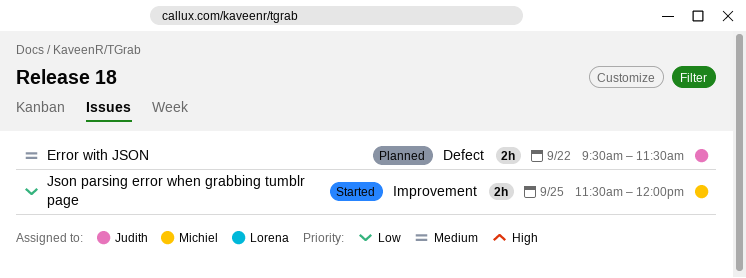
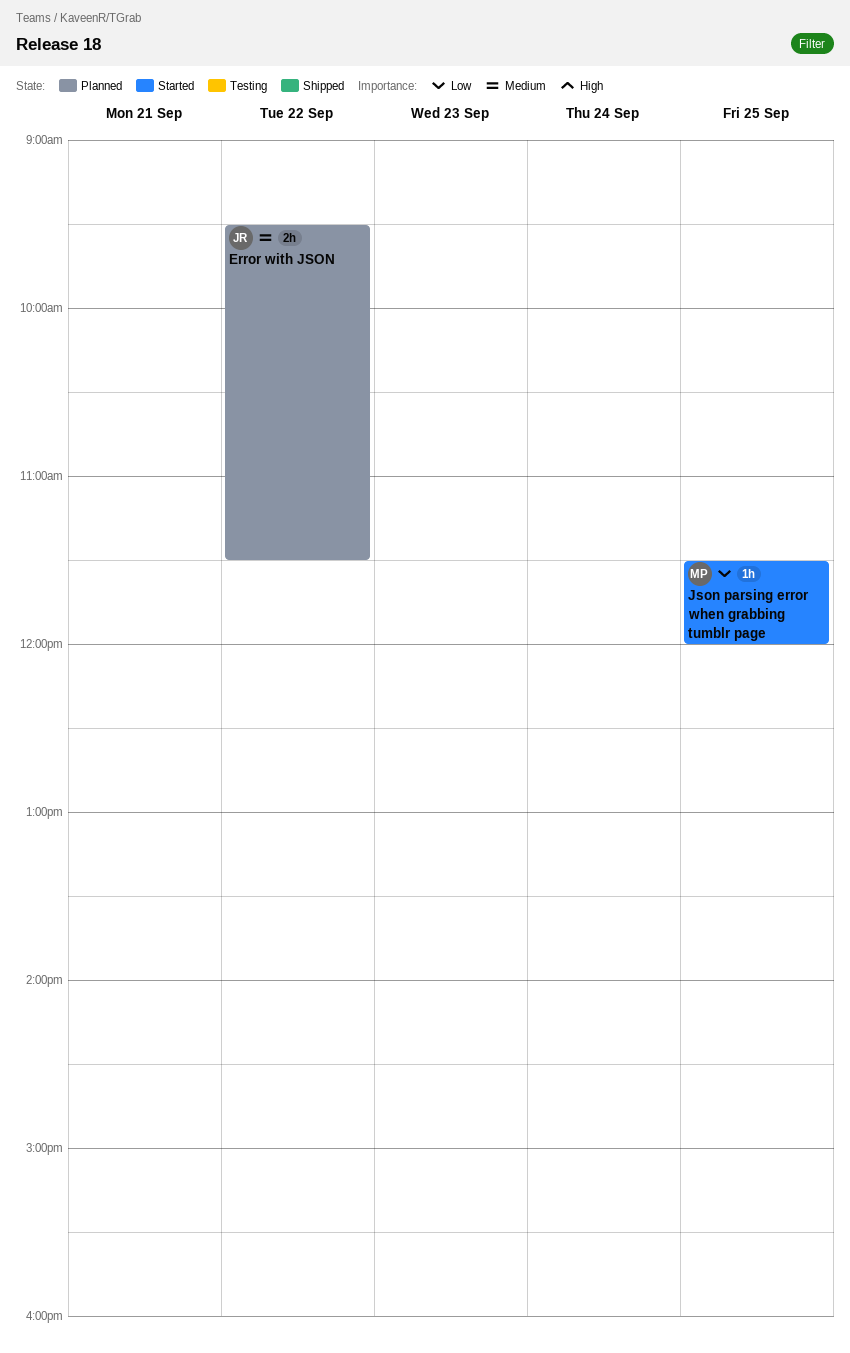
Json parsing error when grabbing tumblr page, estimate: 2h -> 1h

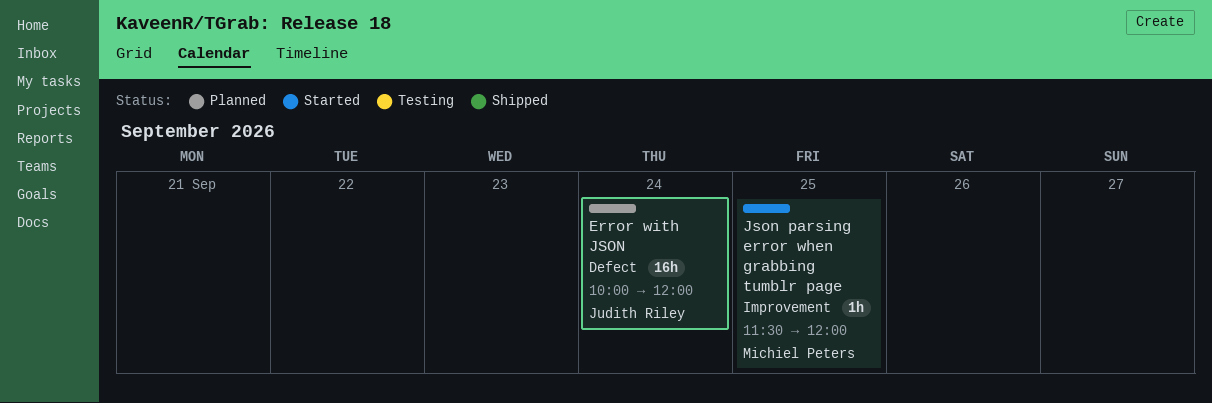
Error with JSON, estimate: 2h -> 16h
Error with JSON, day: Sep 22 -> Sep 24
Error with JSON, begins: 09:30 -> 10:00
Error with JSON, ends: 11:30 -> 12:00

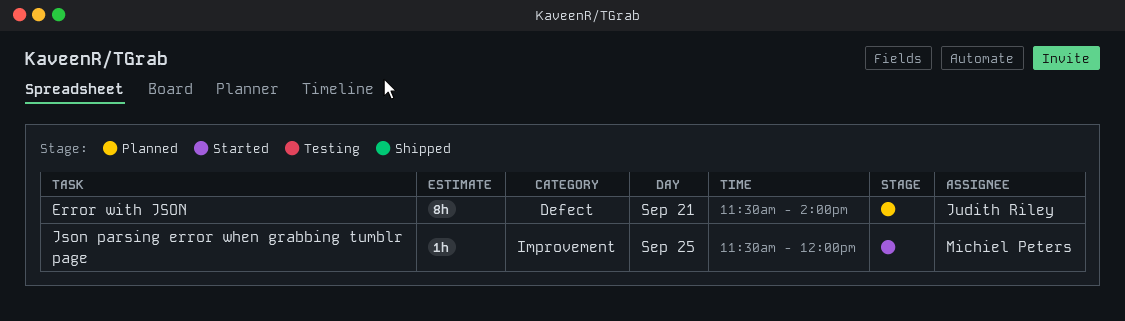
Error with JSON, estimate: 16h -> 8h
Error with JSON, day: Sep 24 -> Sep 21
Error with JSON, begins: 10:00 -> 11:30
Error with JSON, ends: 12:00 -> 14:00

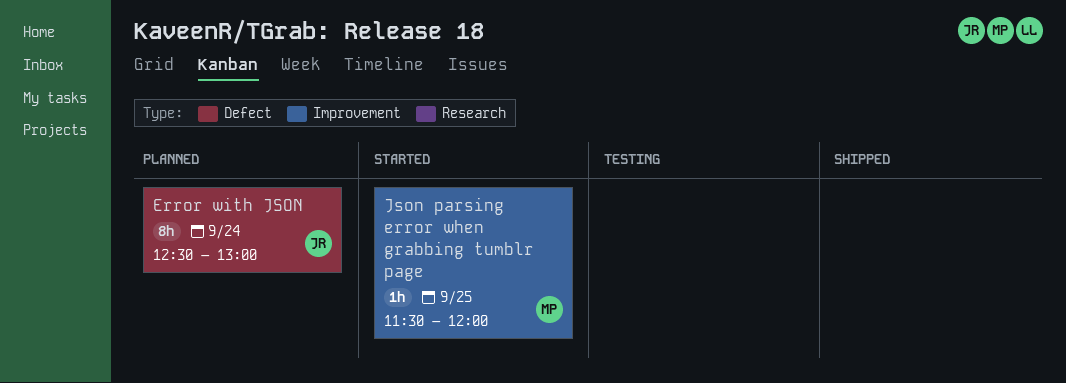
Error with JSON, day: Sep 21 -> Sep 24
Error with JSON, begins: 11:30 -> 12:30
Error with JSON, ends: 14:00 -> 13:00

